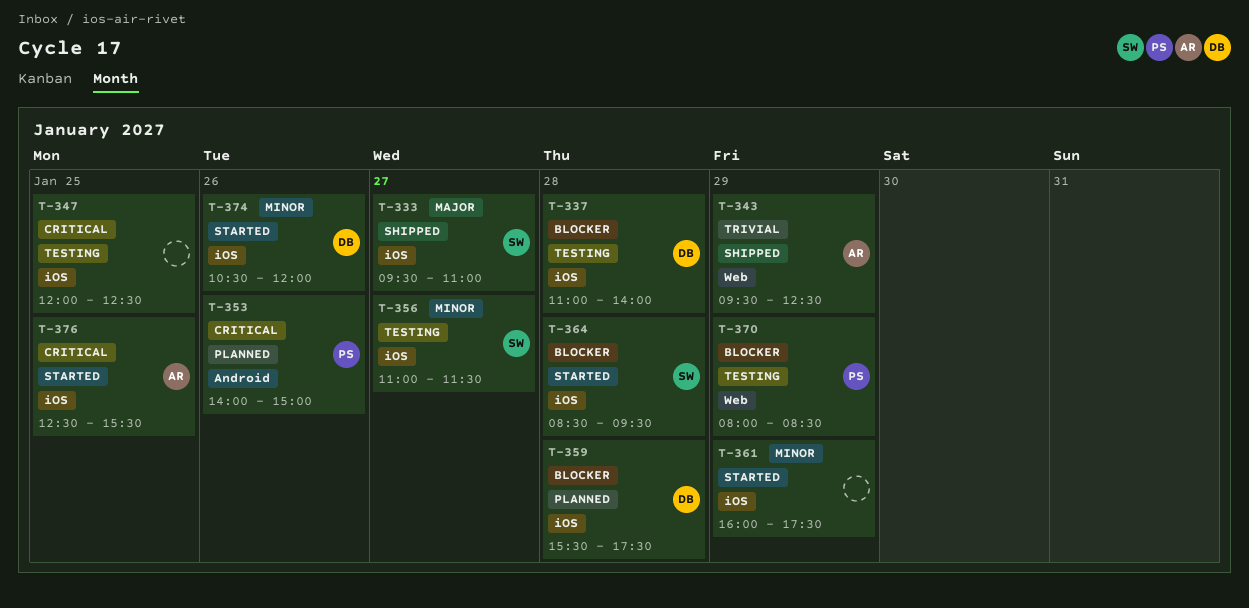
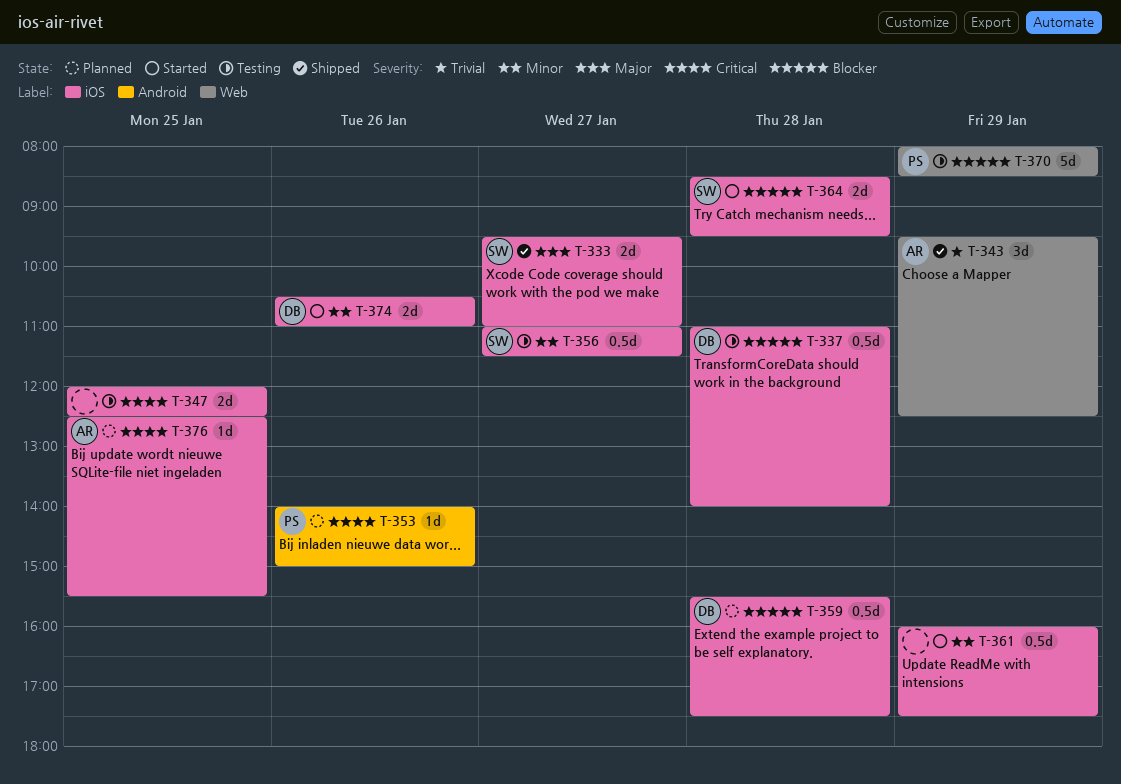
T-374, ends: 12:00 -> 11:00
T-376, status: Started -> Planned

